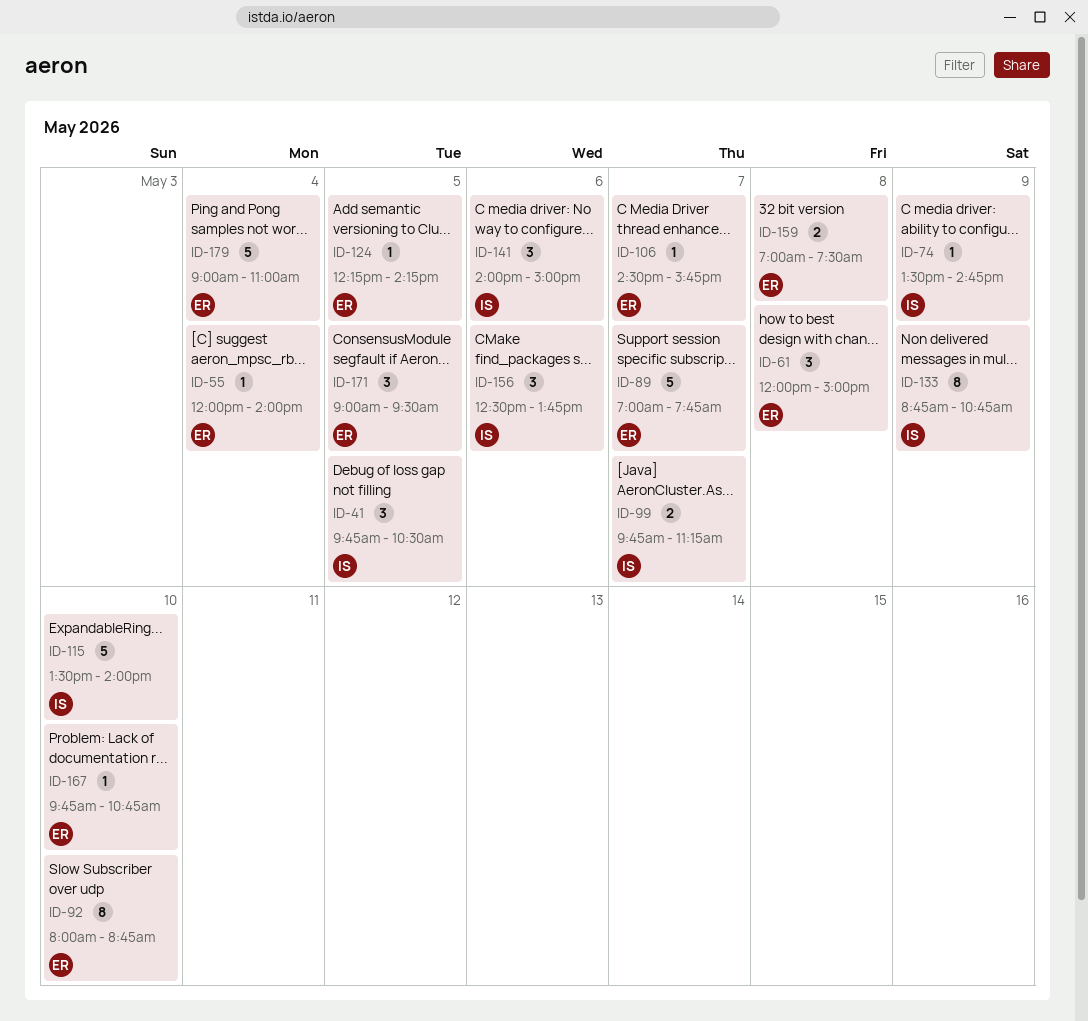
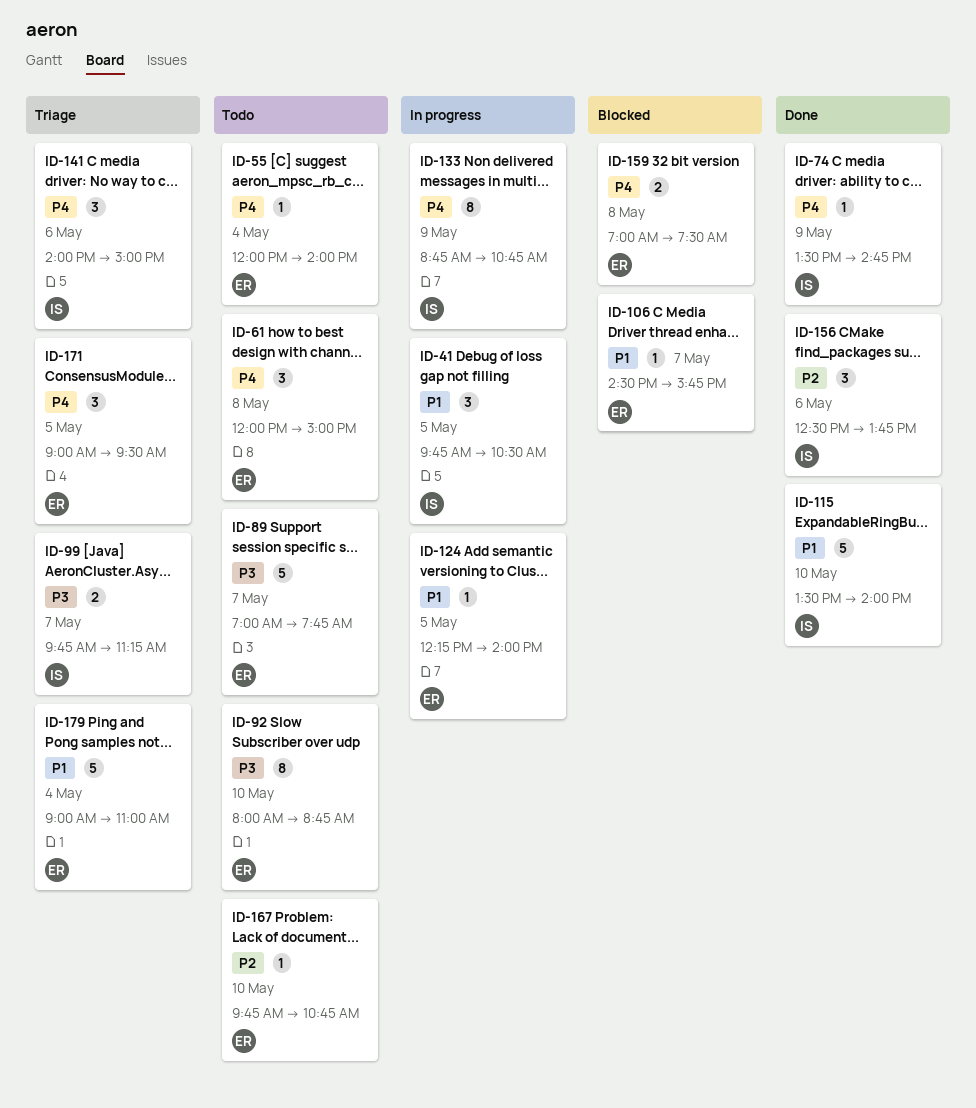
ID-124, ends: 14:15 -> 14:00

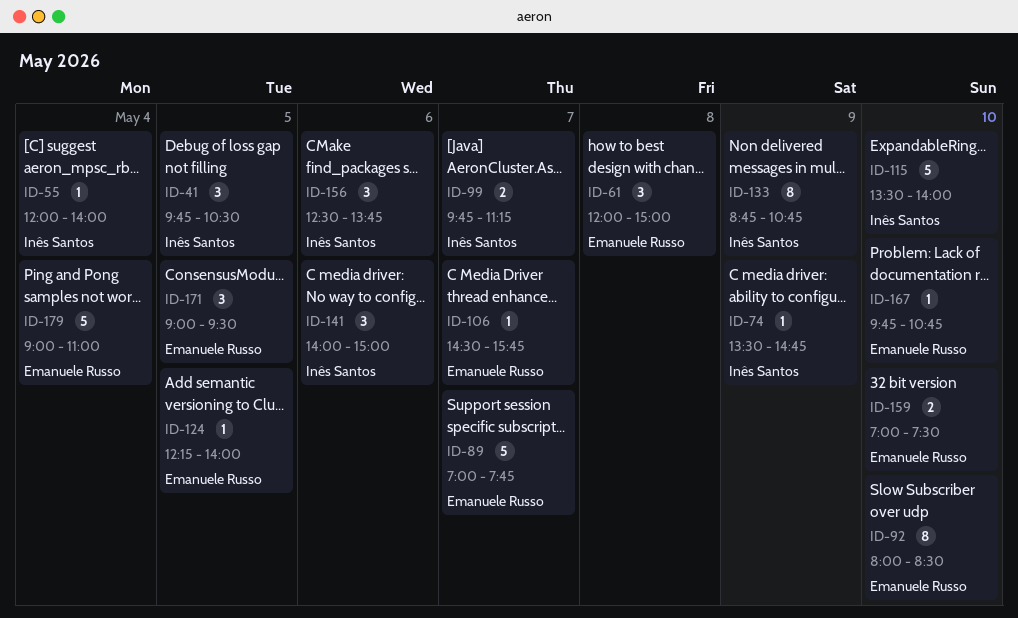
ID-55, owner: Emanuele Russo -> Inês Santos
ID-92, ends: 08:45 -> 08:30
ID-159, day: May 8 -> May 10

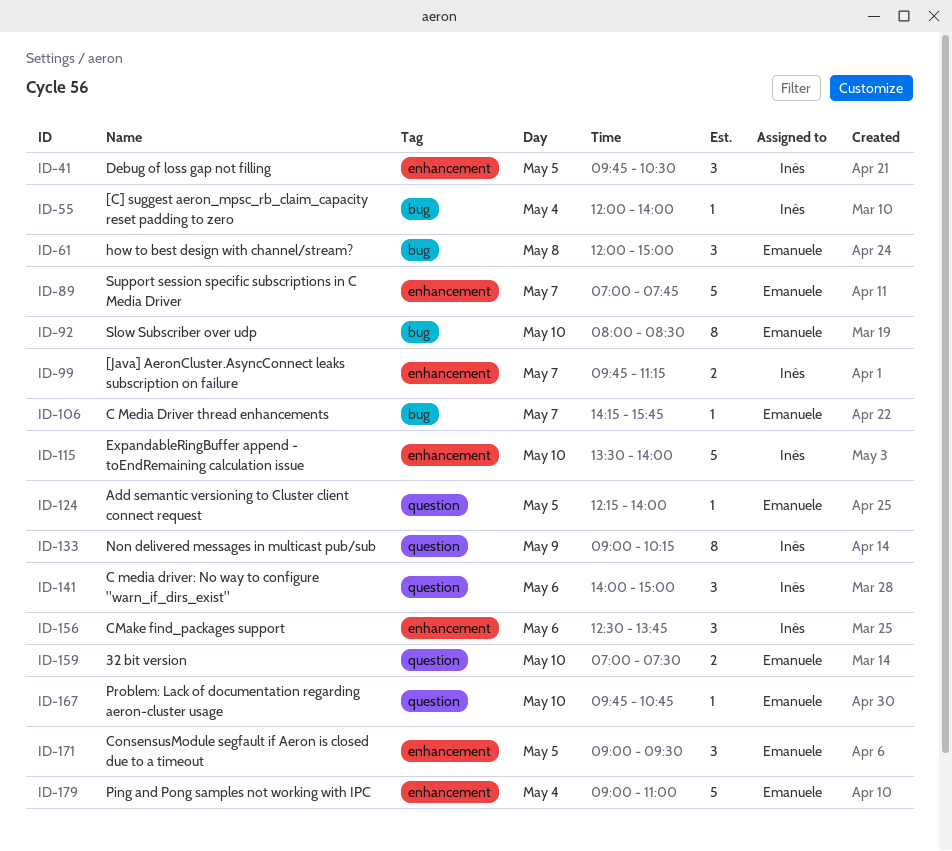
ID-74: present -> none
ID-106, begins: 14:30 -> 14:15
ID-133, begins: 08:45 -> 09:00
ID-133, ends: 10:45 -> 10:15

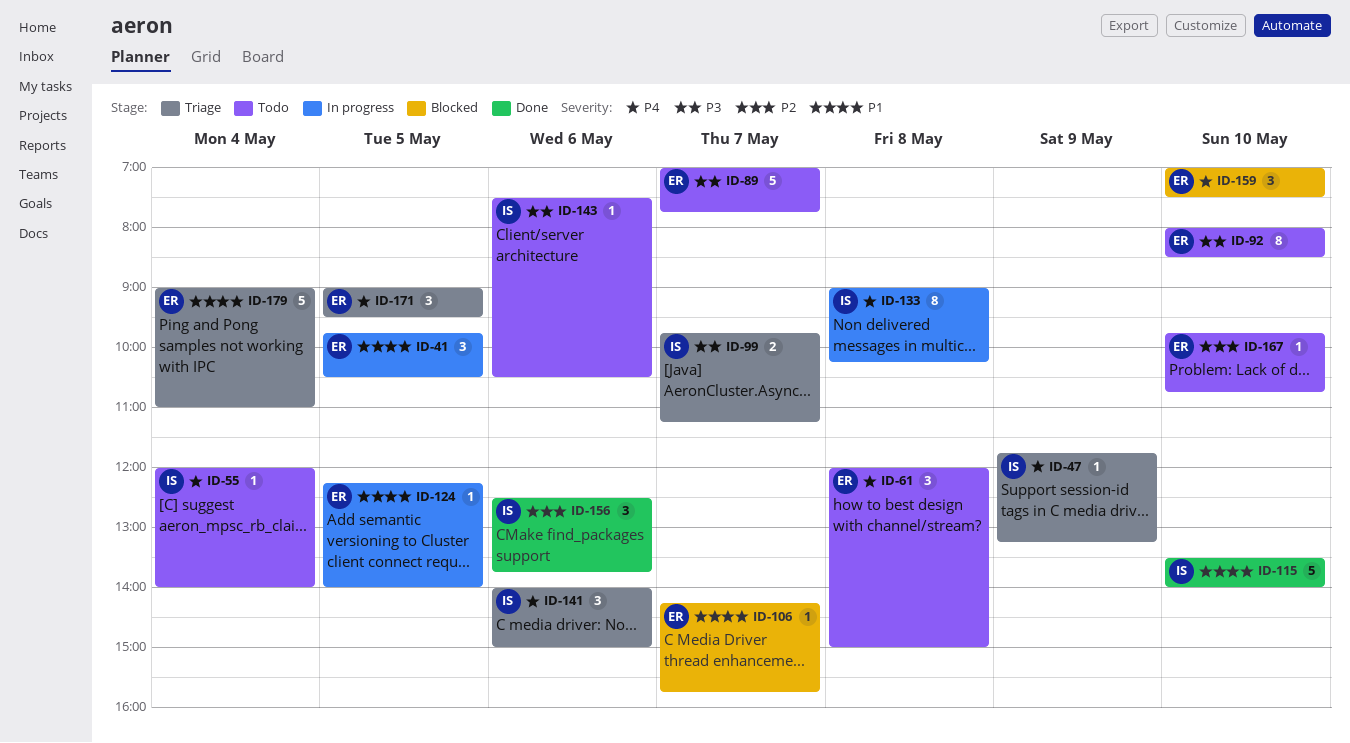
ID-41, owner: Inês -> Emanuele
ID-47: none -> present
ID-133, day: May 9 -> May 8
ID-143: none -> present
ID-159, estimate: 2 -> 3

